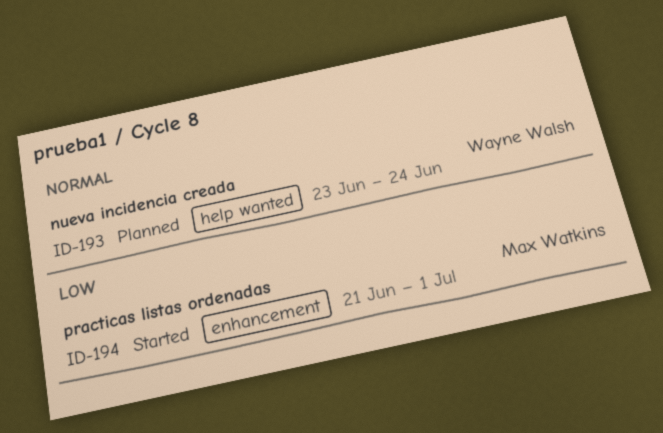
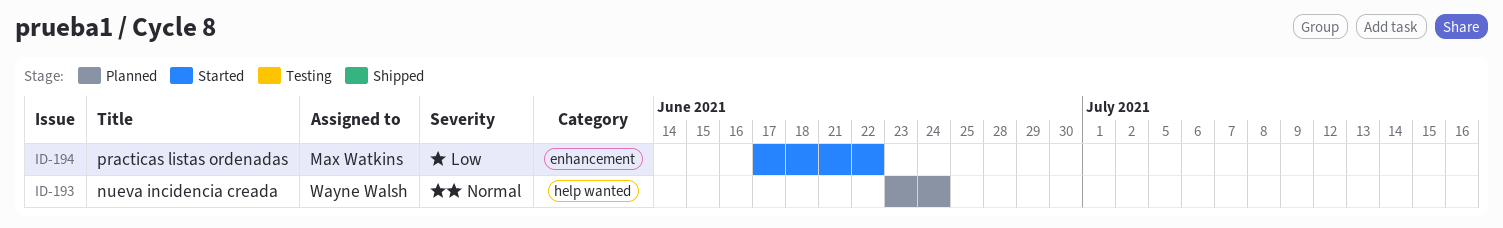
ID-194, start: Jun 21 -> Jun 17
ID-194, due: Jul 1 -> Jun 22

